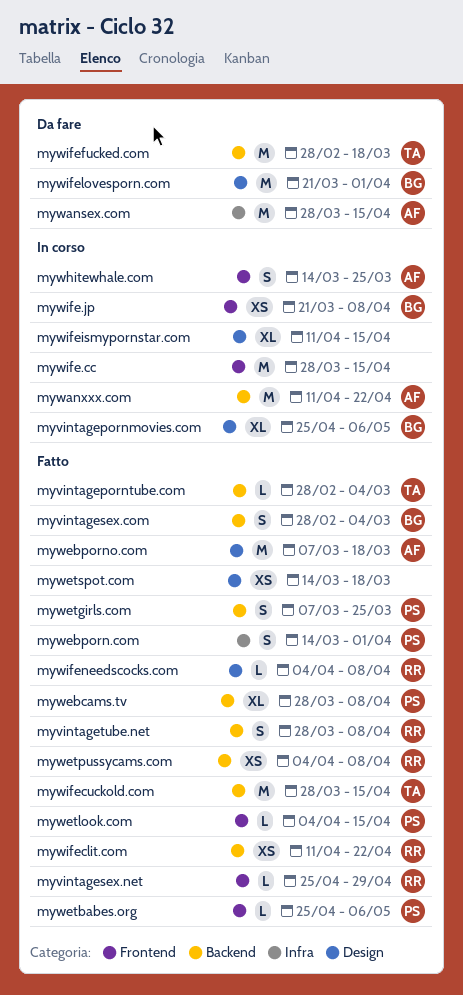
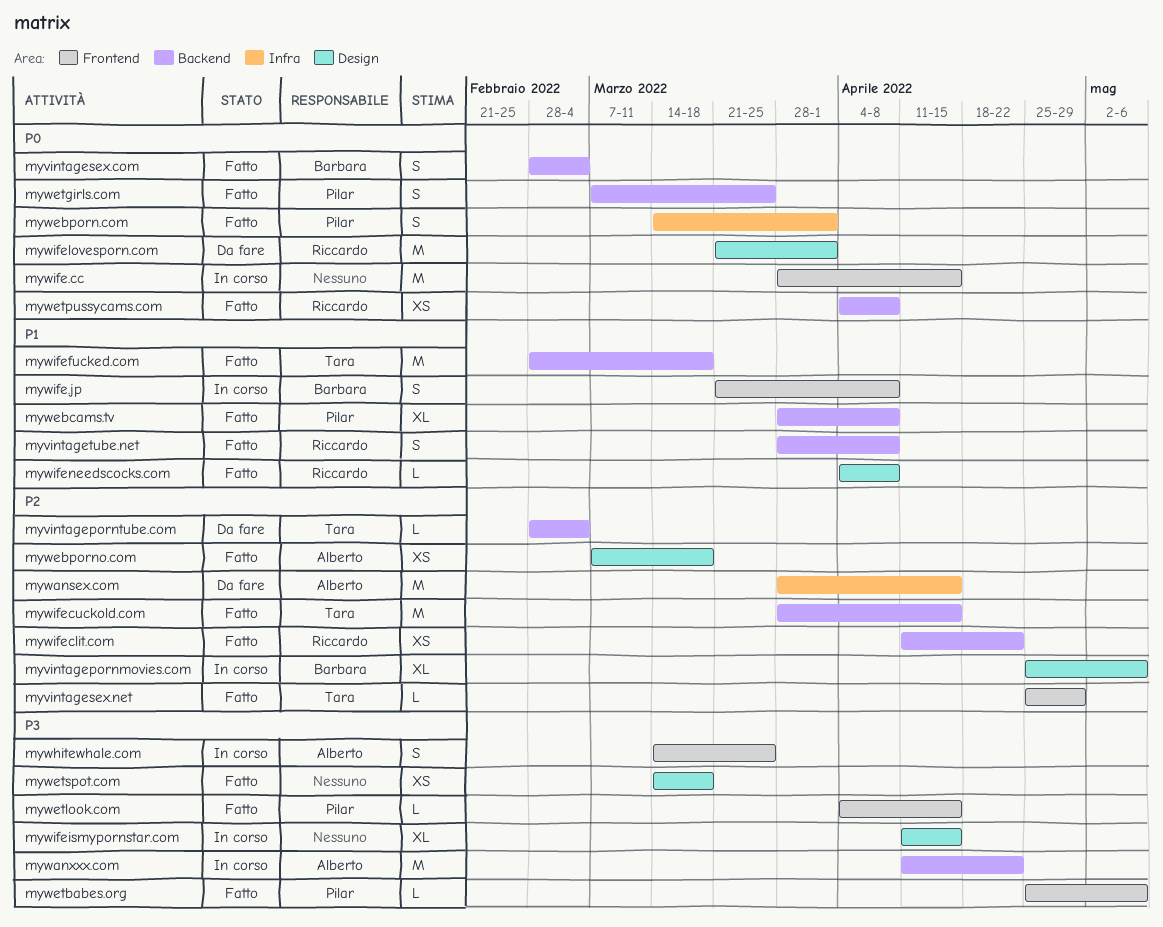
myvintageporntube.com, status: Fatto -> Da fare
myvintagesex.net, owner: Riccardo -> Tara
mywebporno.com, estimate: M -> XS
mywife.jp, estimate: XS -> S
mywifefucked.com, status: Da fare -> Fatto
mywifelovesporn.com, owner: Barbara -> Riccardo

